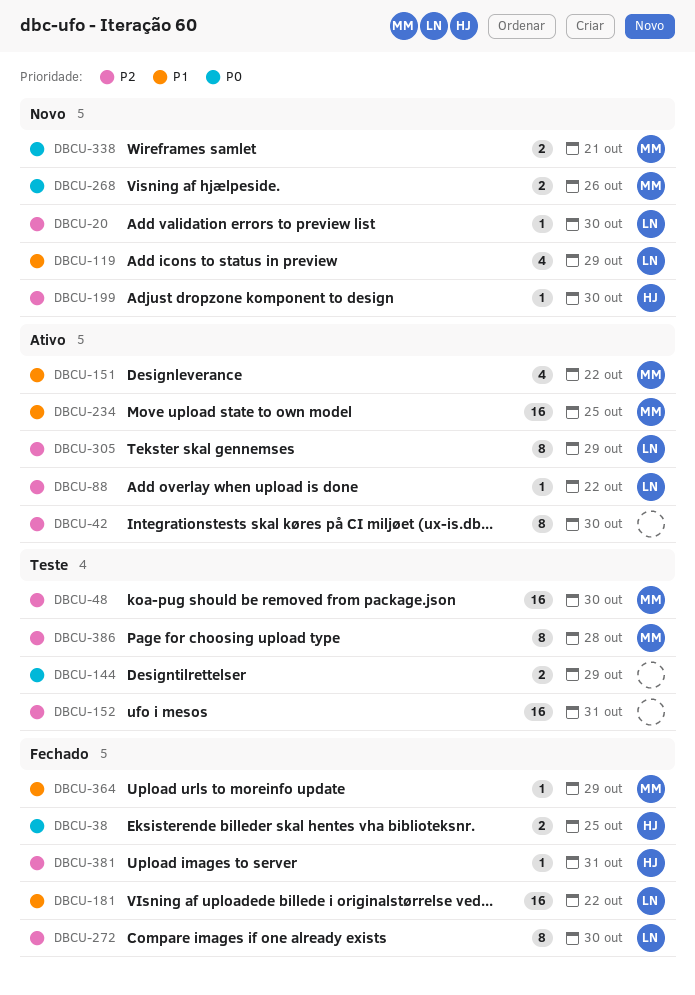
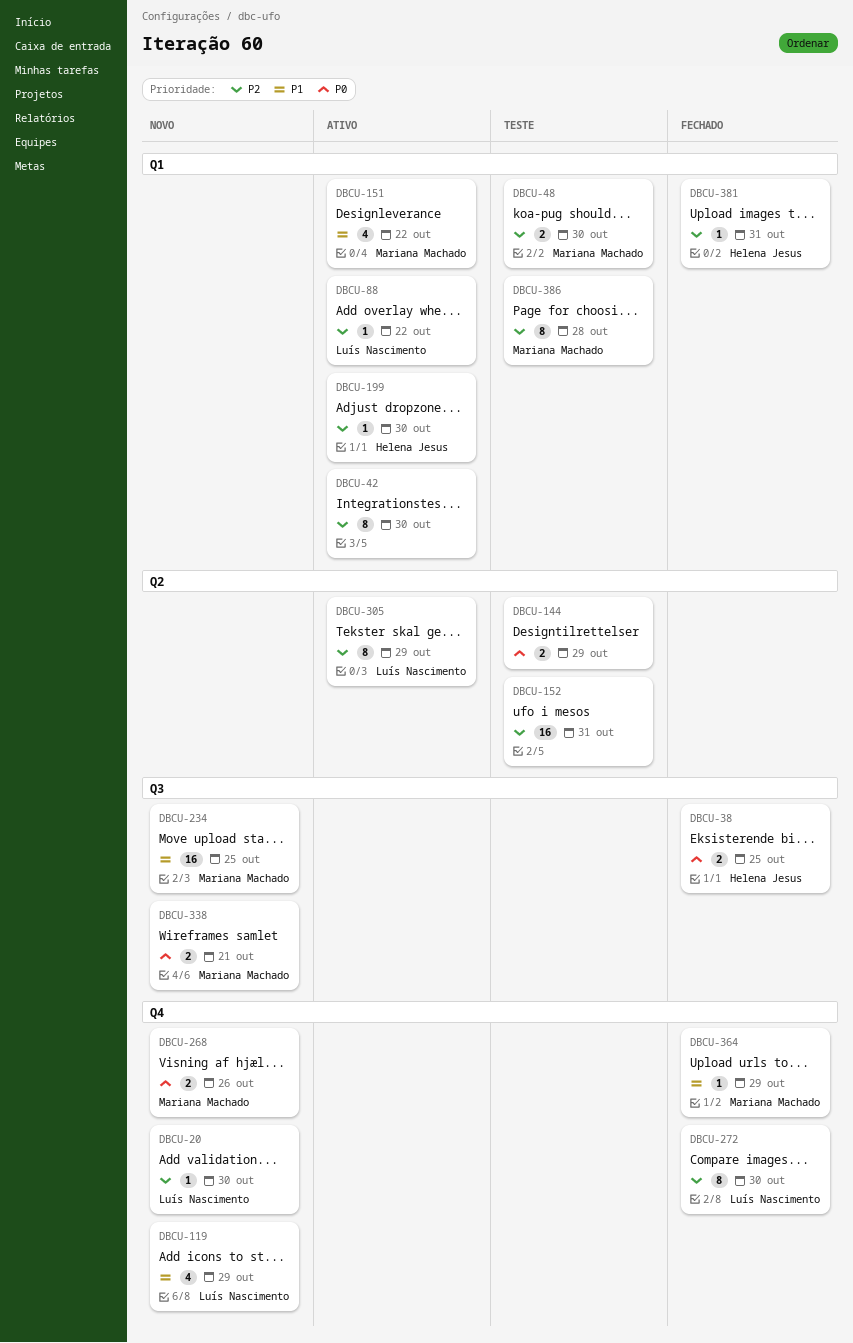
DBCU-48, estimate: 16 -> 2
DBCU-181: present -> none
DBCU-199, status: Novo -> Ativo
DBCU-234, status: Ativo -> Novo

